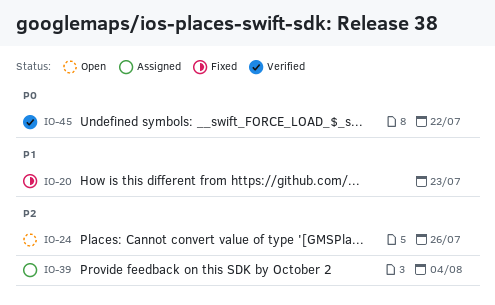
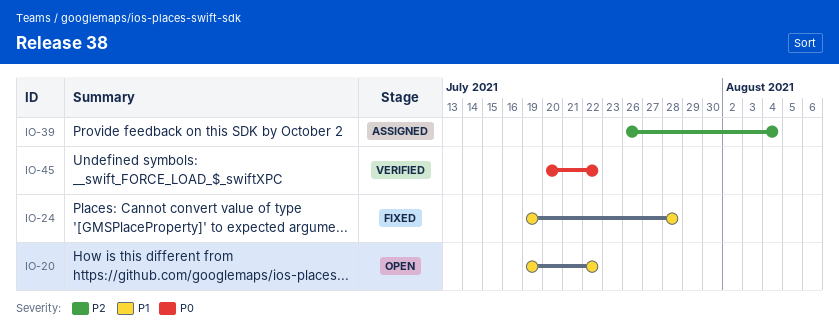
IO-20, status: Fixed -> Open
IO-20, due: Jul 23 -> Jul 22
IO-24, status: Open -> Fixed
IO-24, priority: P2 -> P1
IO-24, due: Jul 26 -> Jul 28

